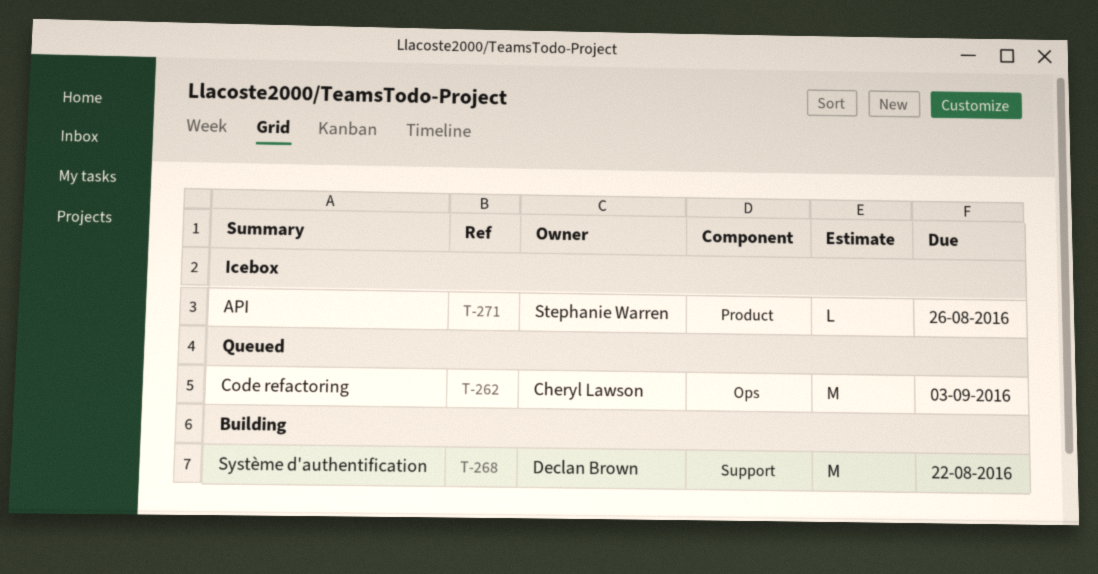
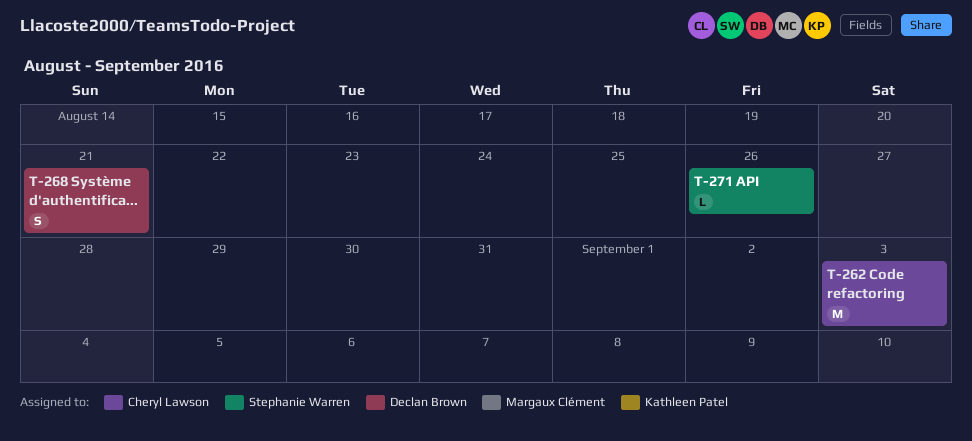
T-268, estimate: M -> S
T-268, due: Aug 22 -> Aug 21

